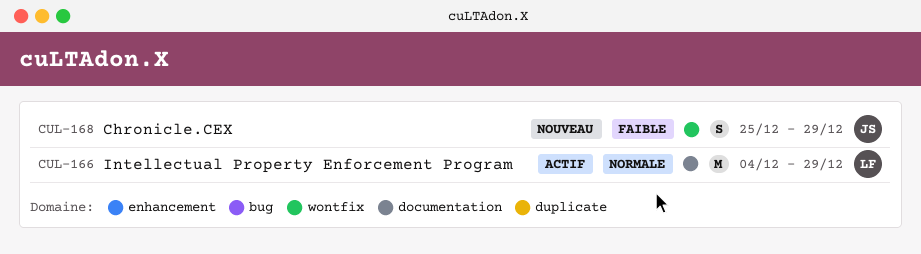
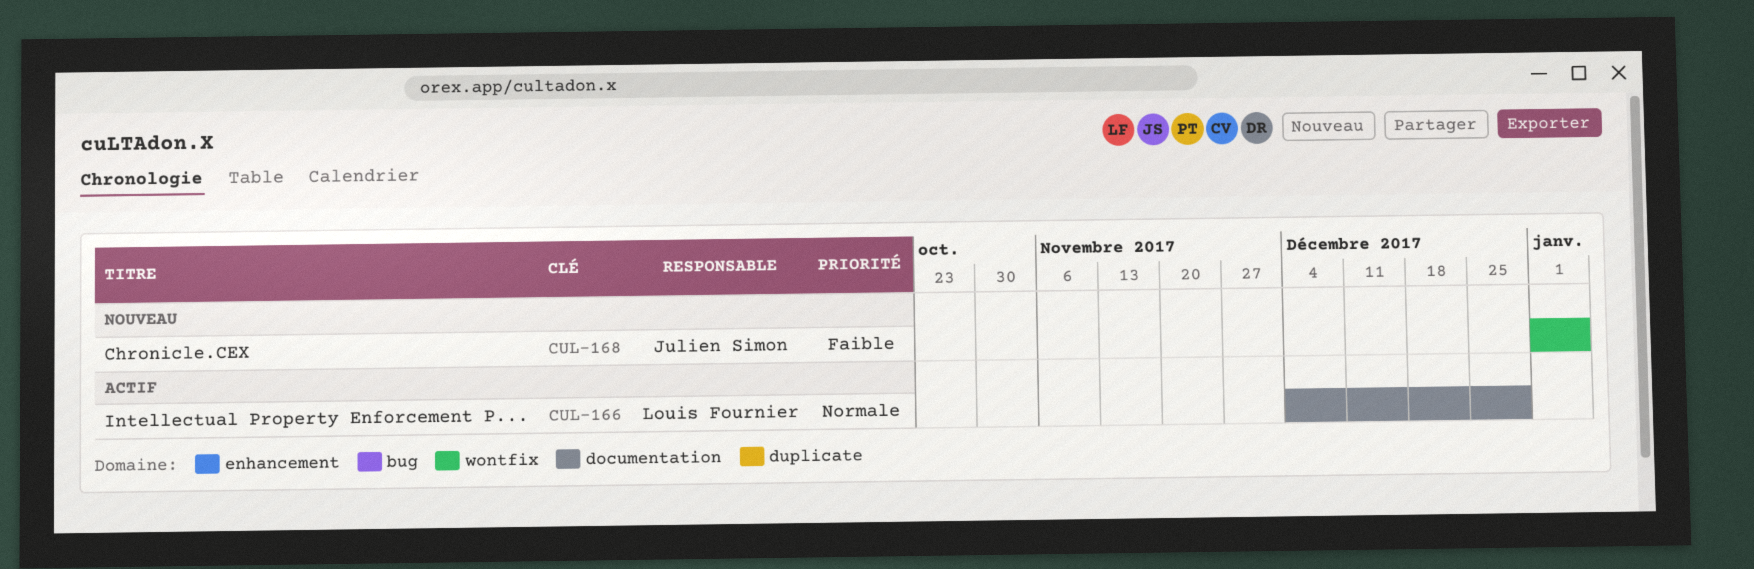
CUL-168, start: Dec 25 -> Jan 1
CUL-168, due: Dec 29 -> Jan 5

